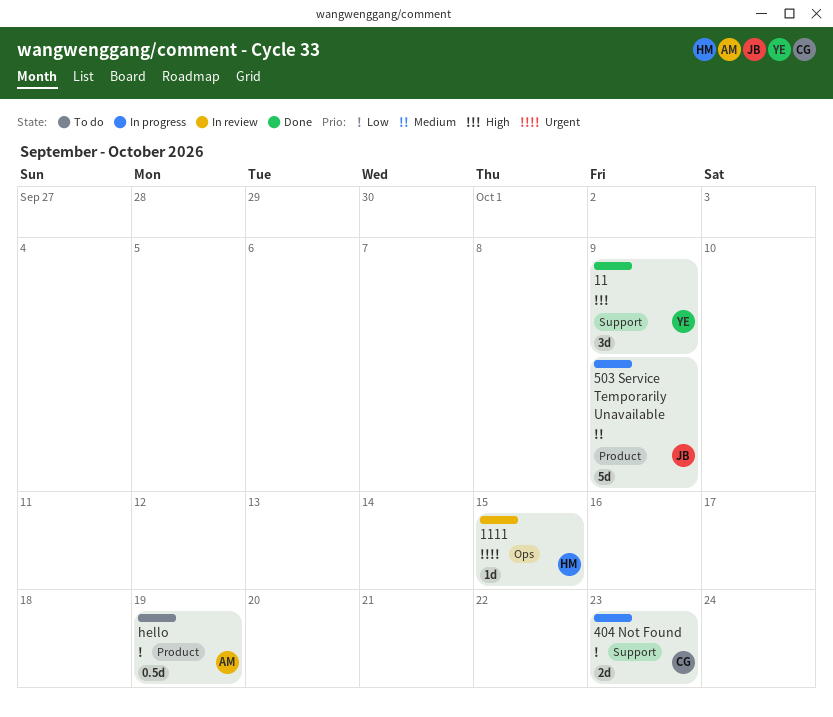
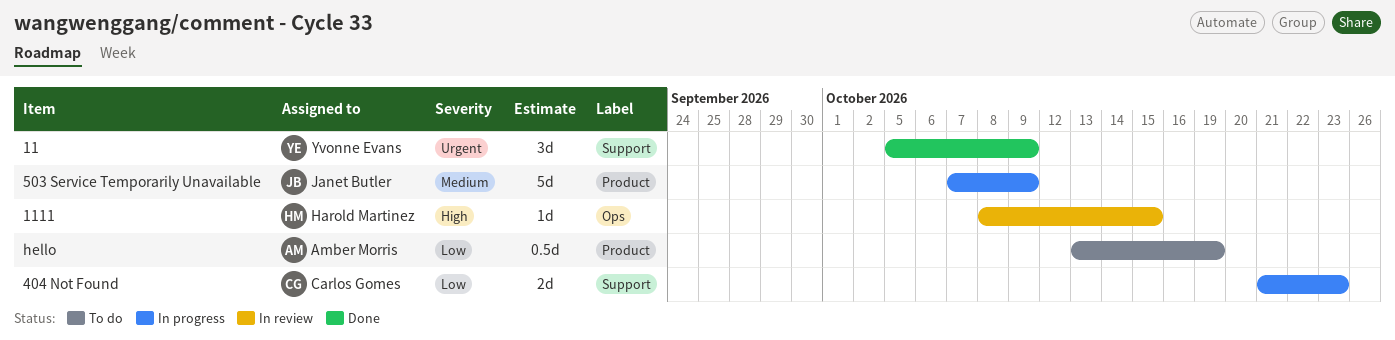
11, priority: High -> Urgent
1111, priority: Urgent -> High

